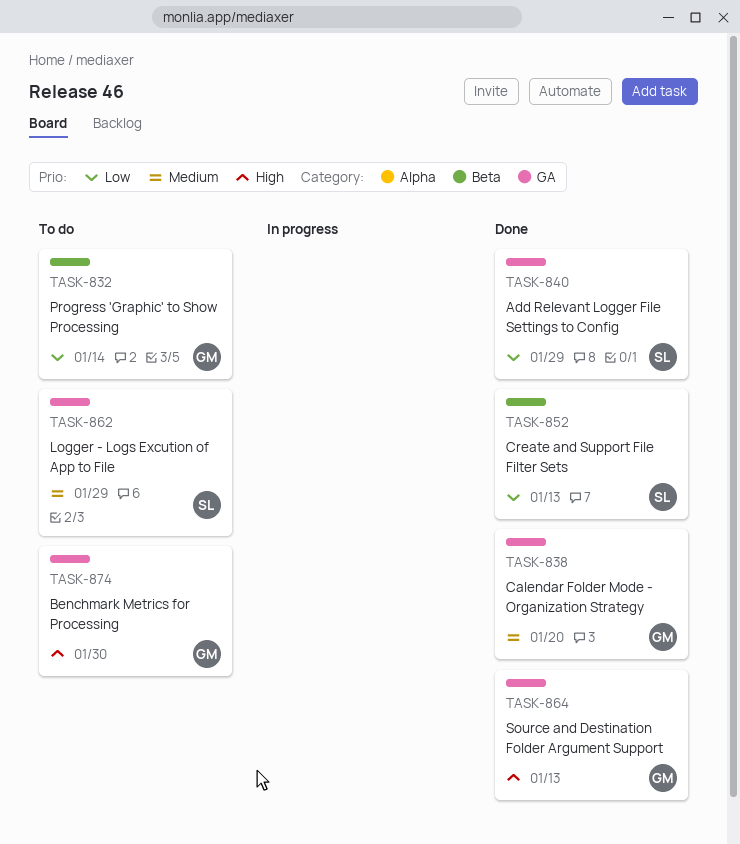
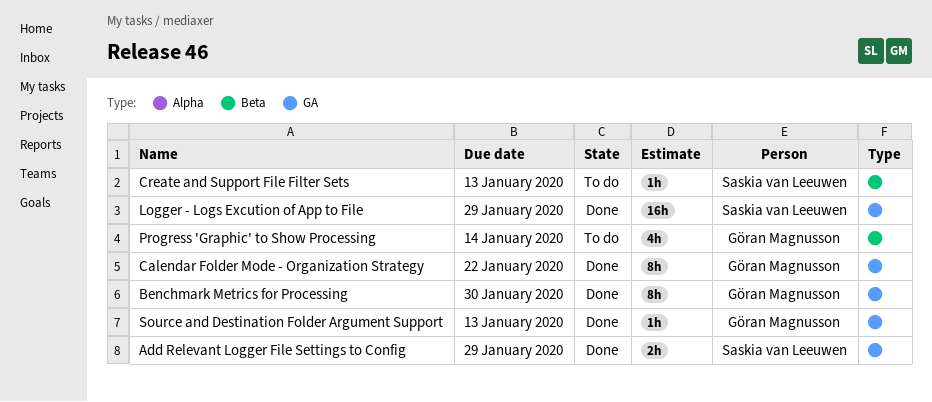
Benchmark Metrics for Processing, status: To do -> Done
Calendar Folder Mode - Organization Strategy, due: Jan 20 -> Jan 22
Create and Support File Filter Sets, status: Done -> To do
Logger - Logs Excution of App to File, status: To do -> Done

